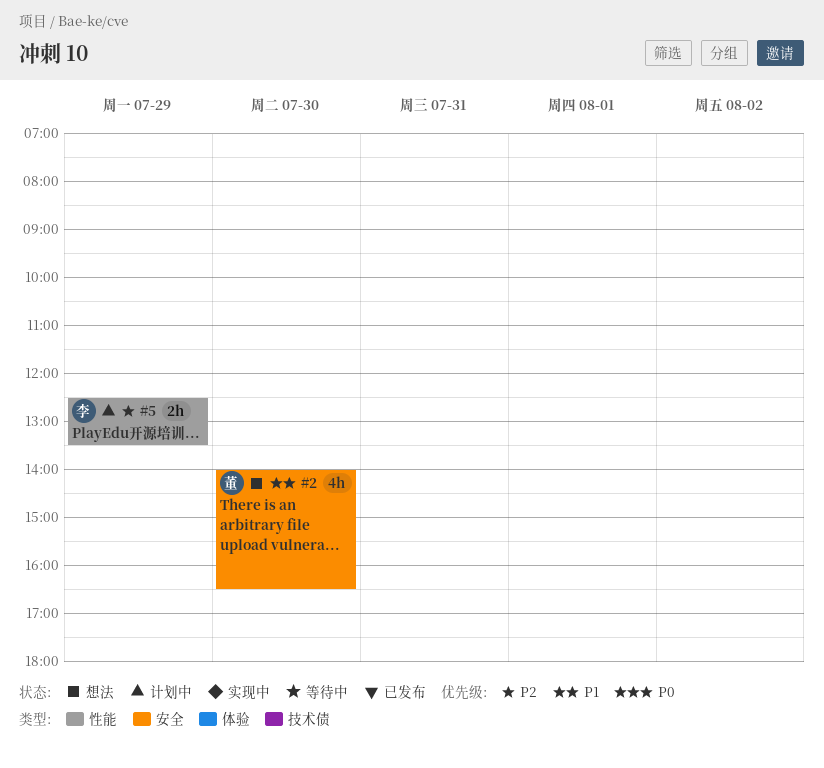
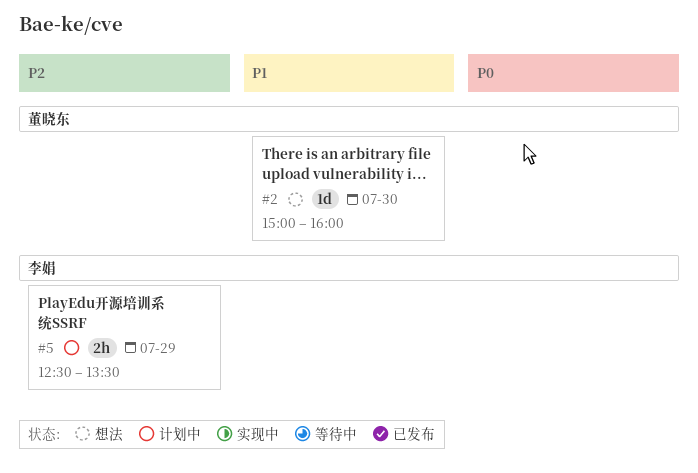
#2, estimate: 4h -> 1d
#2, begins: 14:00 -> 15:00
#2, ends: 16:30 -> 16:00

